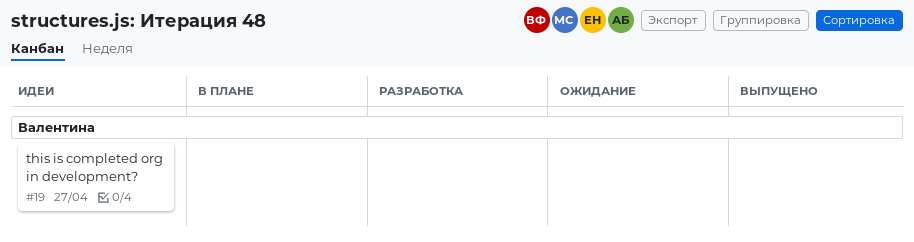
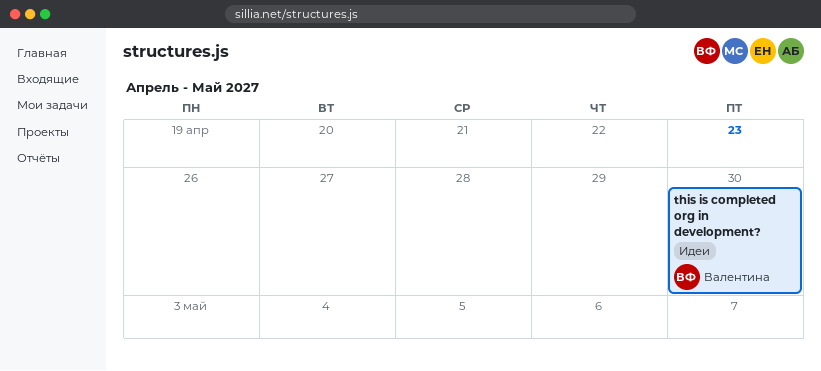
this is completed org in development?, due: Apr 27 -> Apr 30

